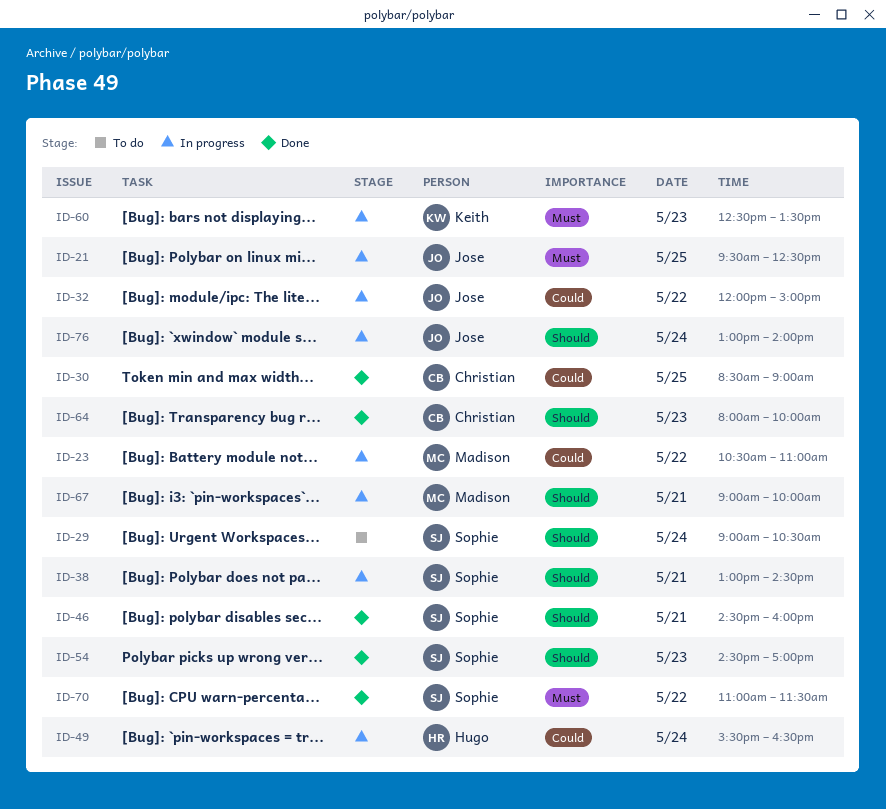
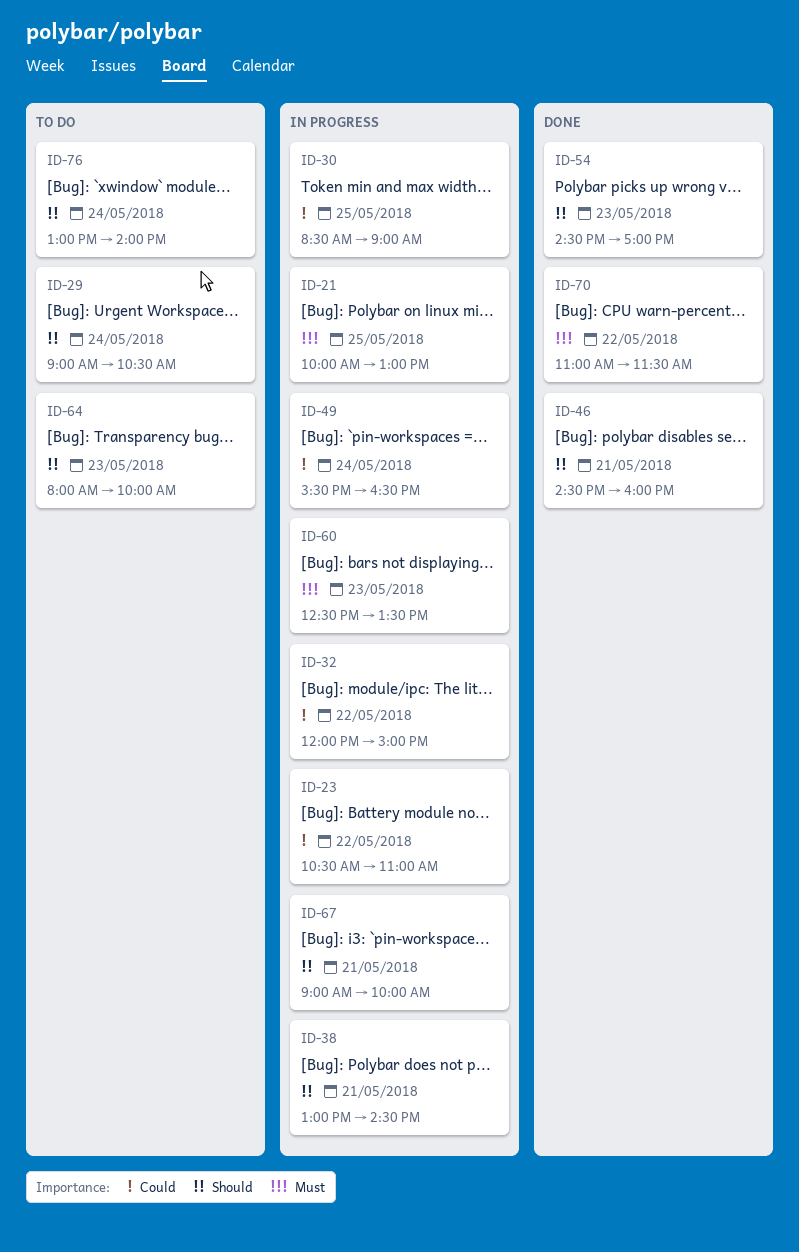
ID-21, begins: 09:30 -> 10:00
ID-21, ends: 12:30 -> 13:00
ID-30, status: Done -> In progress
ID-64, status: Done -> To do
ID-76, status: In progress -> To do

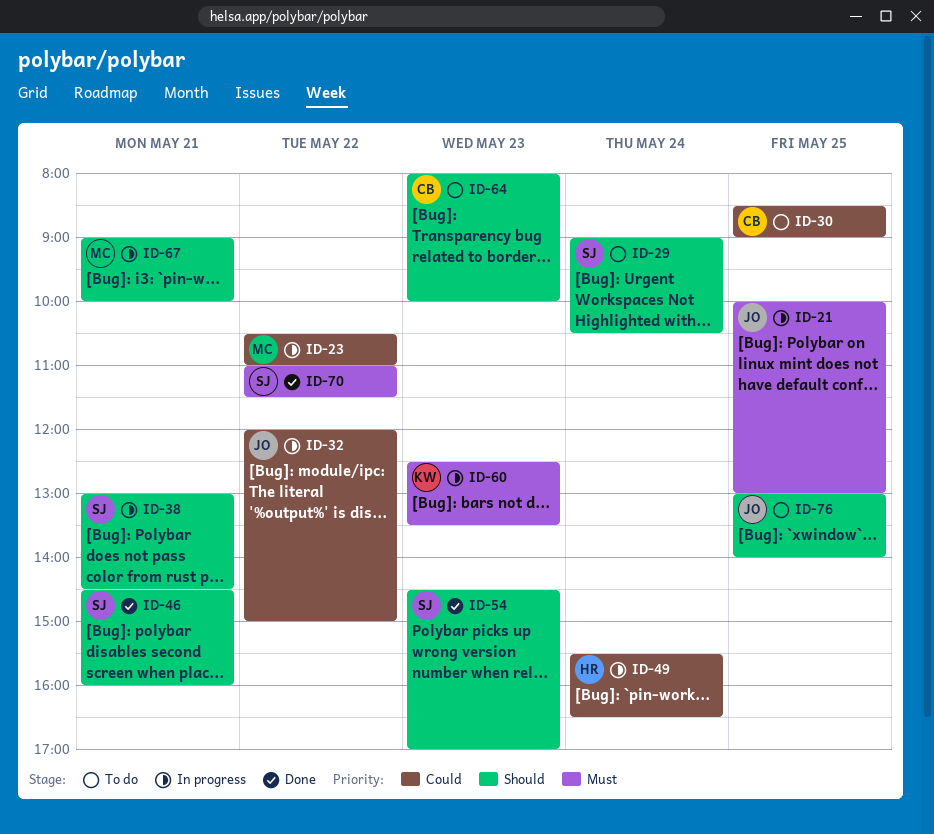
ID-30, status: In progress -> To do
ID-76, day: May 24 -> May 25

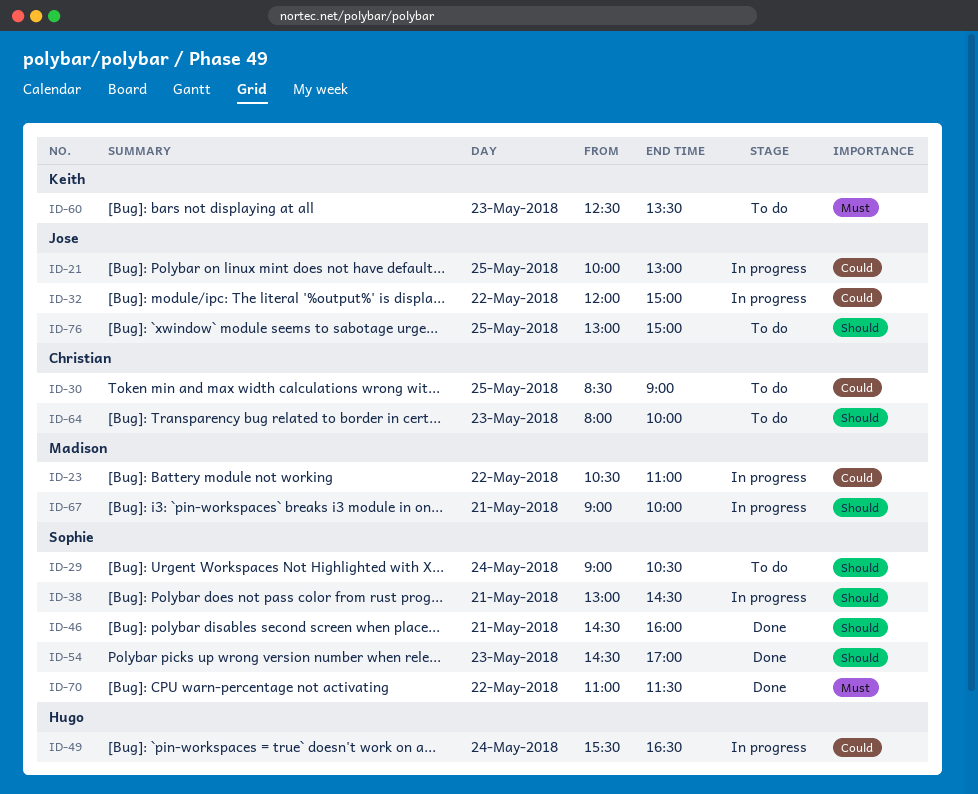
ID-21, priority: Must -> Could
ID-60, status: In progress -> To do
ID-76, ends: 14:00 -> 15:00

